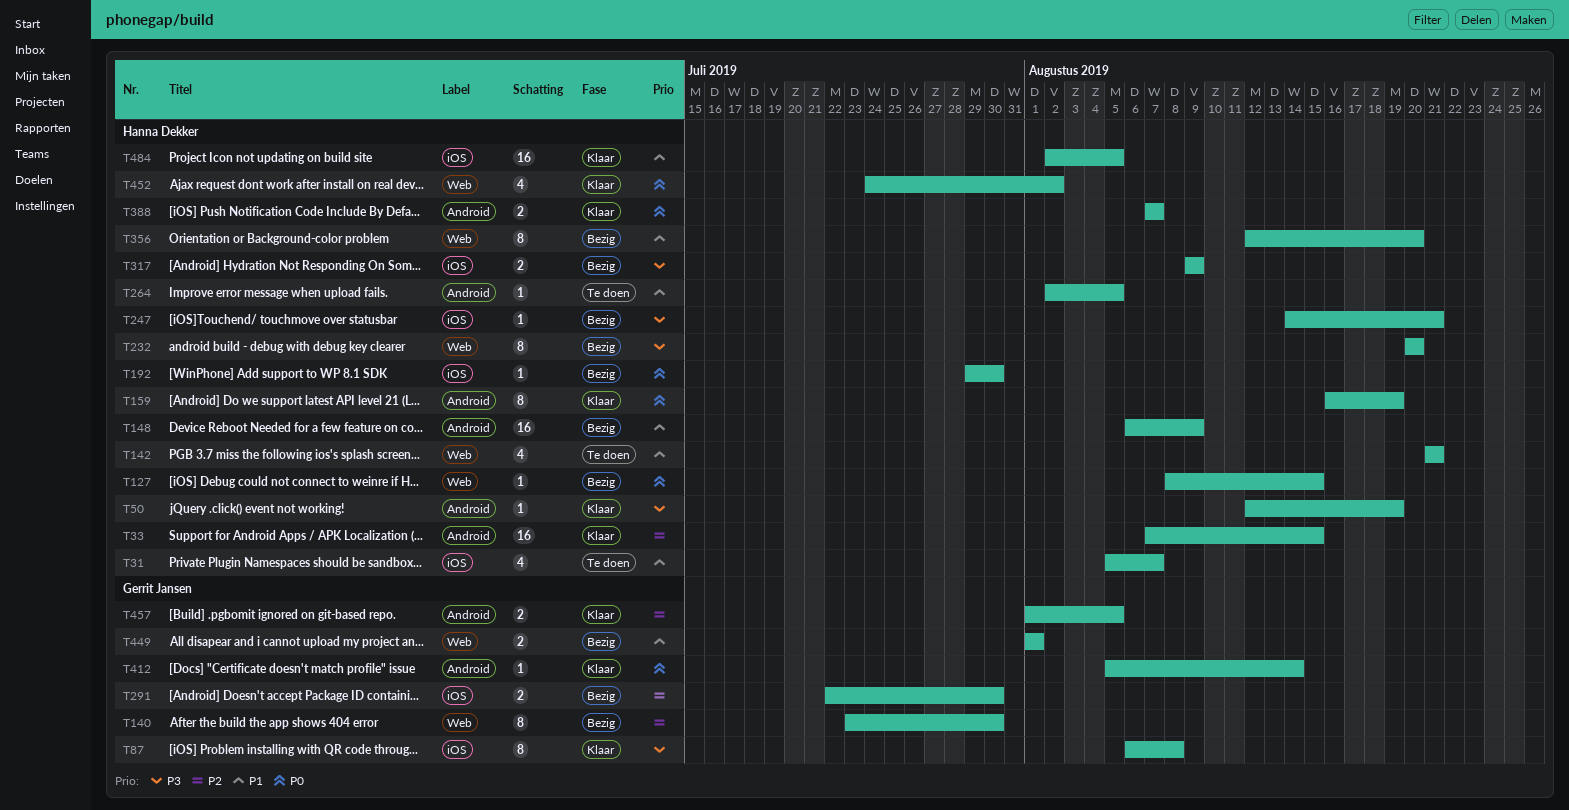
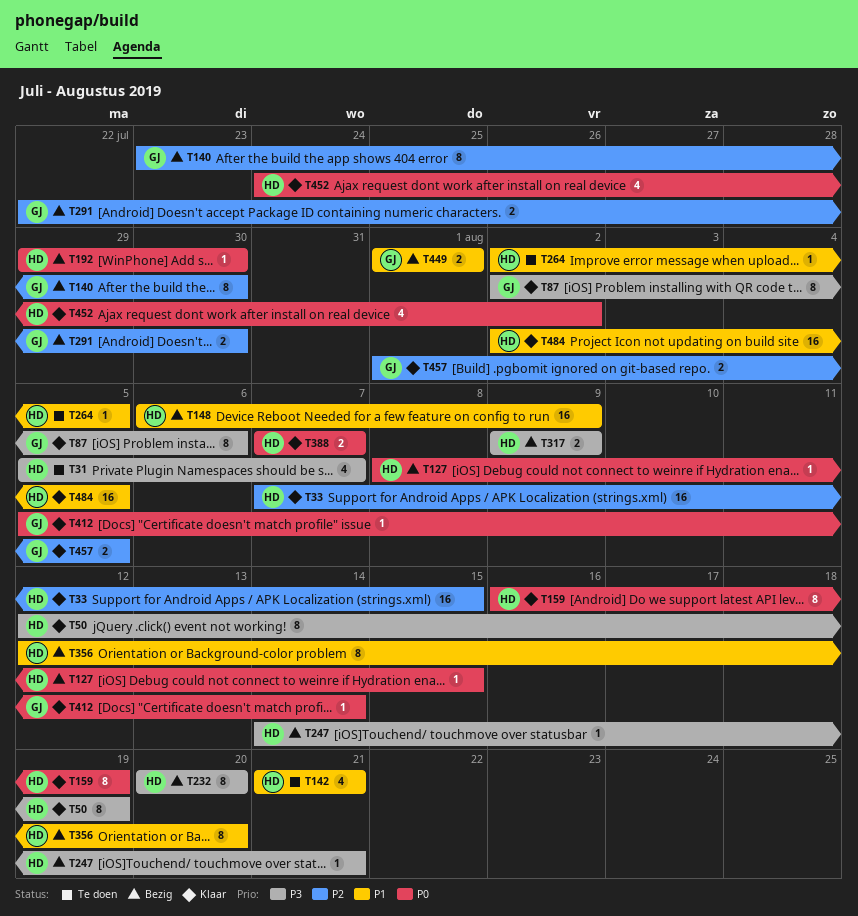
T31, priority: P1 -> P3
T50, estimate: 1 -> 8
T87, start: Aug 6 -> Aug 2
T87, due: Aug 8 -> Aug 6

